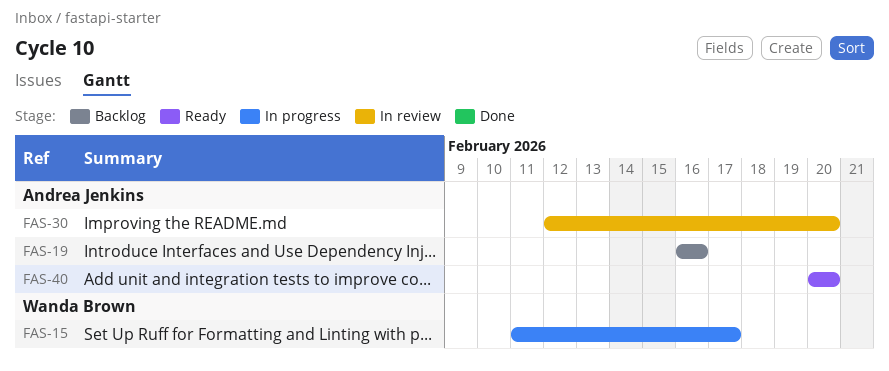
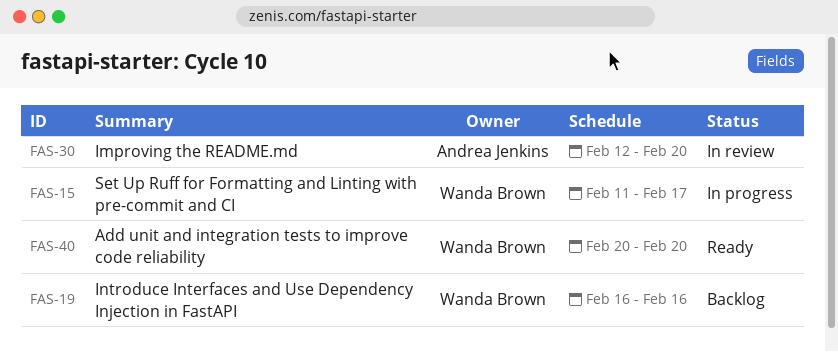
FAS-19, owner: Andrea Jenkins -> Wanda Brown
FAS-40, owner: Andrea Jenkins -> Wanda Brown

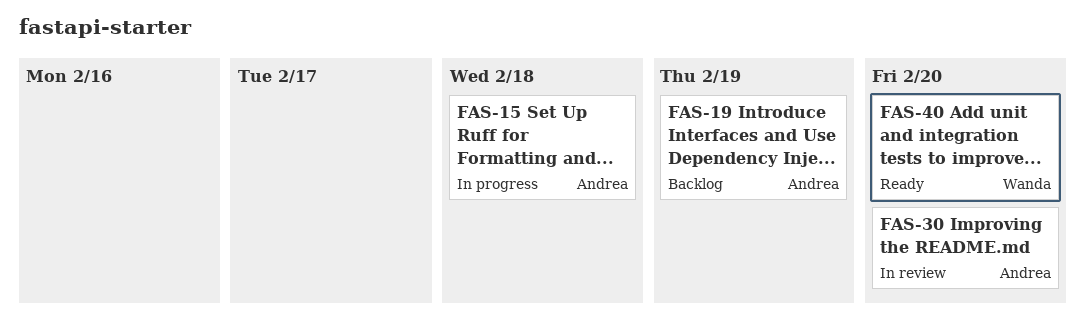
FAS-15, owner: Wanda Brown -> Andrea Jenkins
FAS-15, due: Feb 17 -> Feb 18
FAS-19, owner: Wanda Brown -> Andrea Jenkins
FAS-19, due: Feb 16 -> Feb 19

